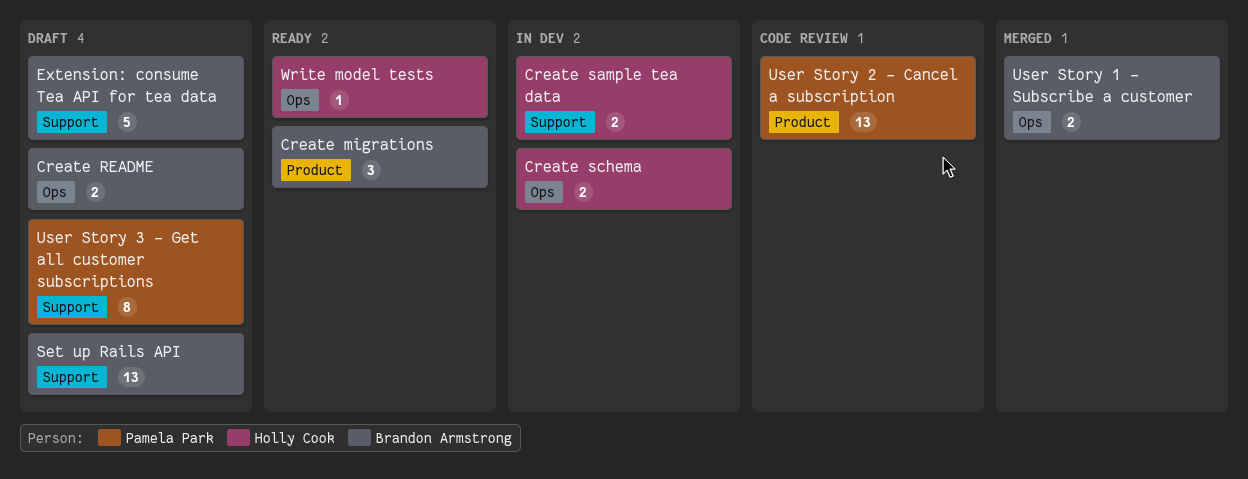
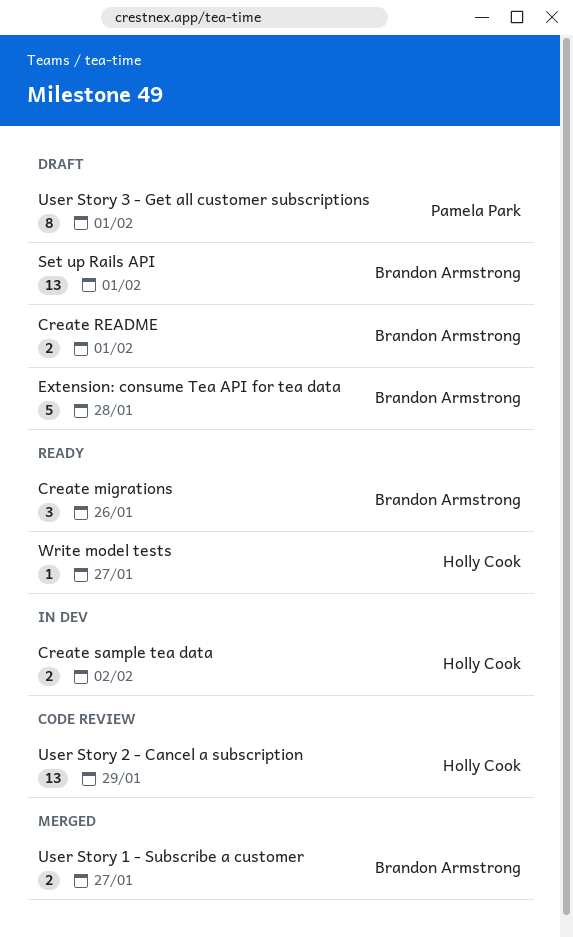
Create schema: present -> none
User Story 2 - Cancel a subscription, owner: Pamela Park -> Holly Cook

